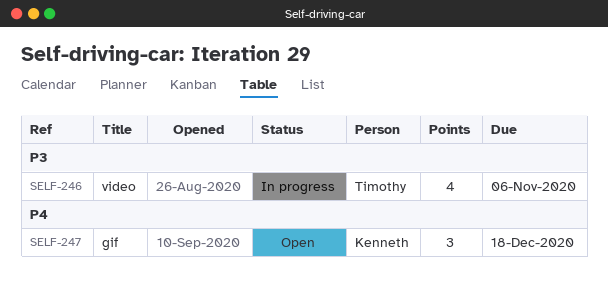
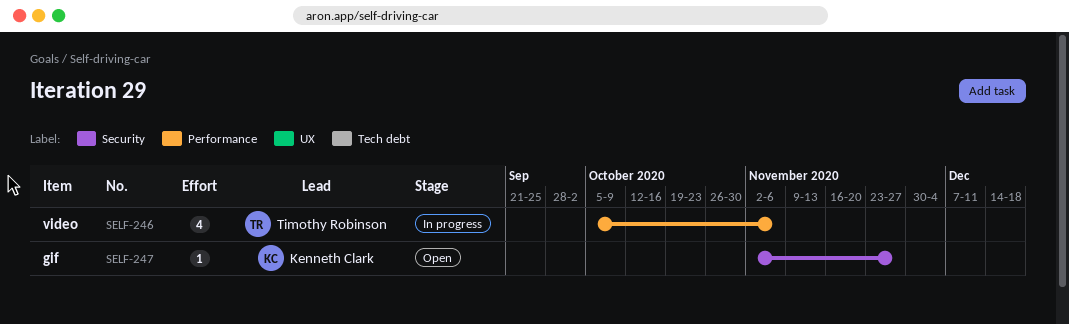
SELF-247, estimate: 3 -> 1
SELF-247, due: Dec 18 -> Nov 27

